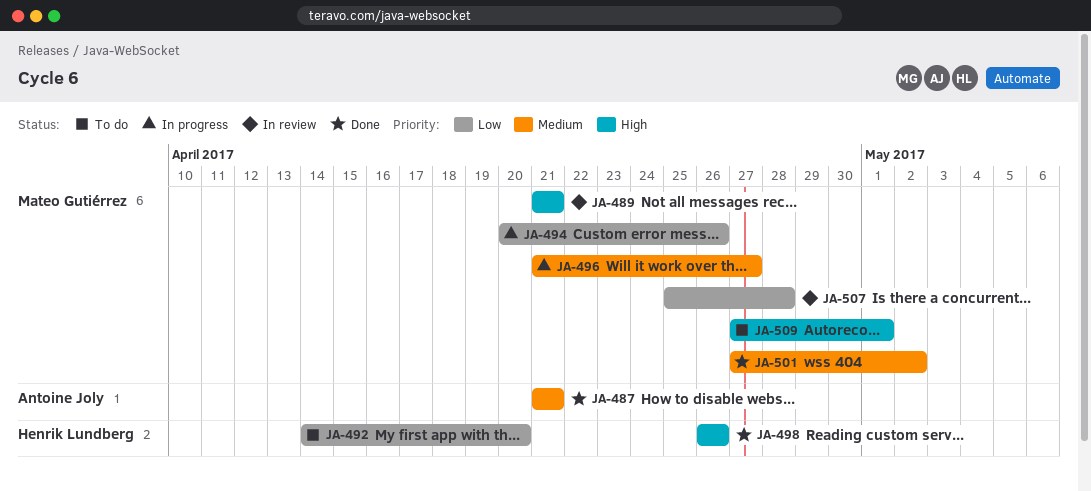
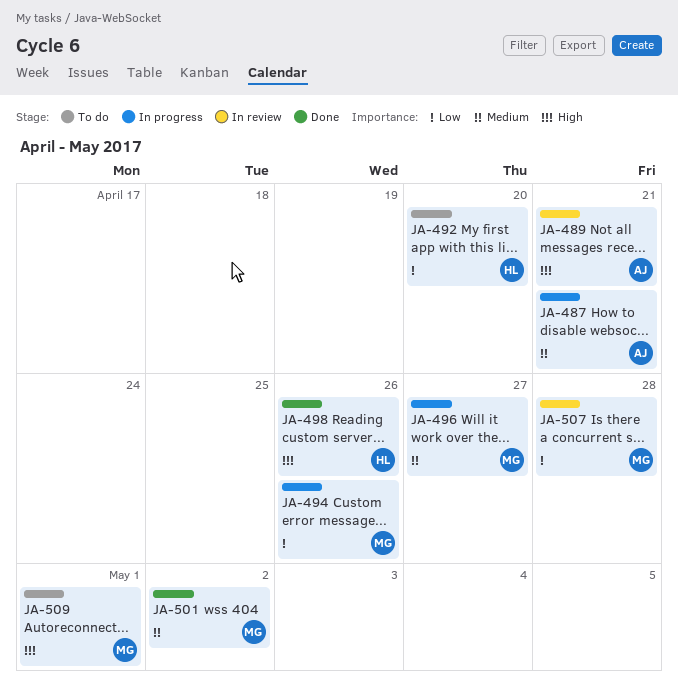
JA-487, status: Done -> In progress
JA-489, owner: Mateo Gutiérrez -> Antoine Joly

